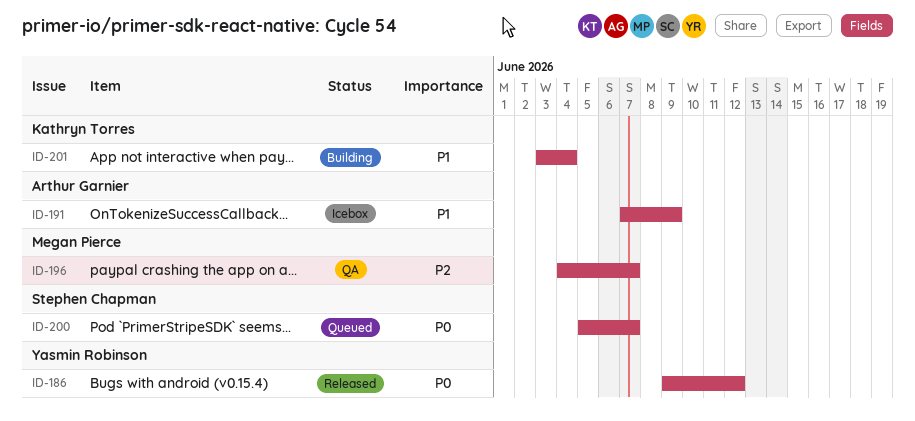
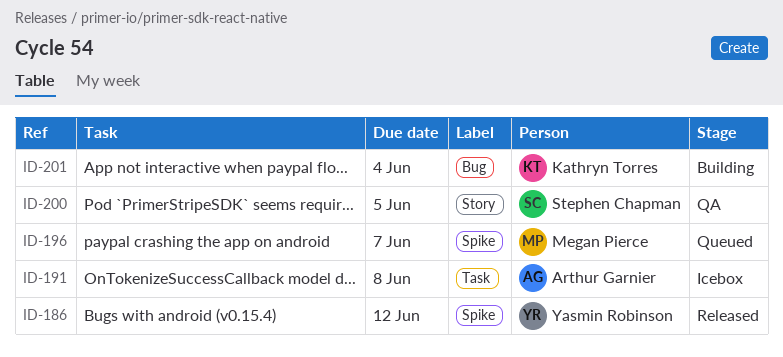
ID-191, due: Jun 9 -> Jun 8
ID-196, status: QA -> Queued
ID-200, status: Queued -> QA
ID-200, due: Jun 7 -> Jun 5

